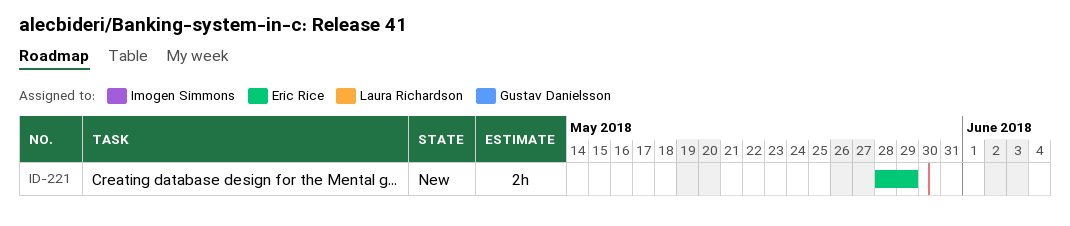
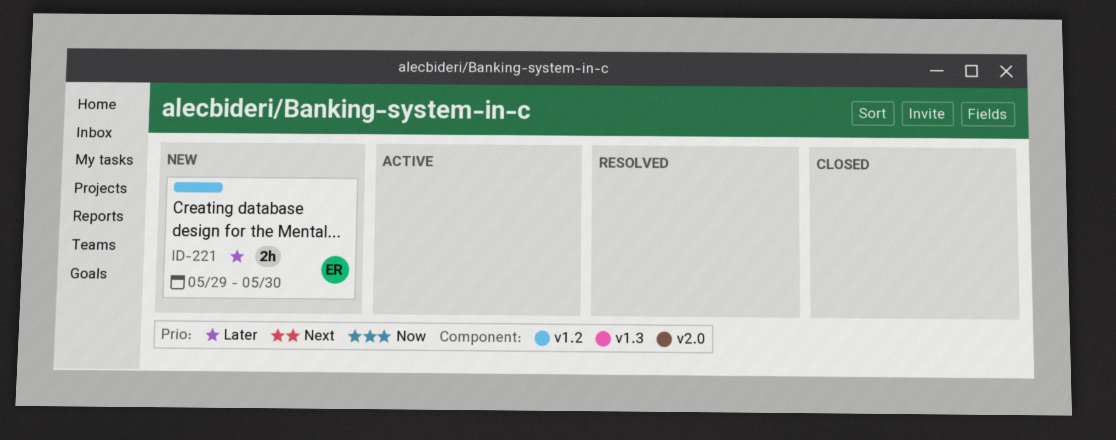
ID-221, start: May 28 -> May 29
ID-221, due: May 29 -> May 30

